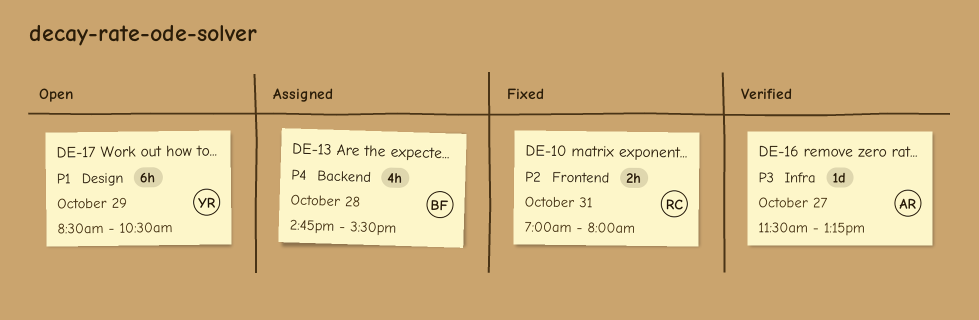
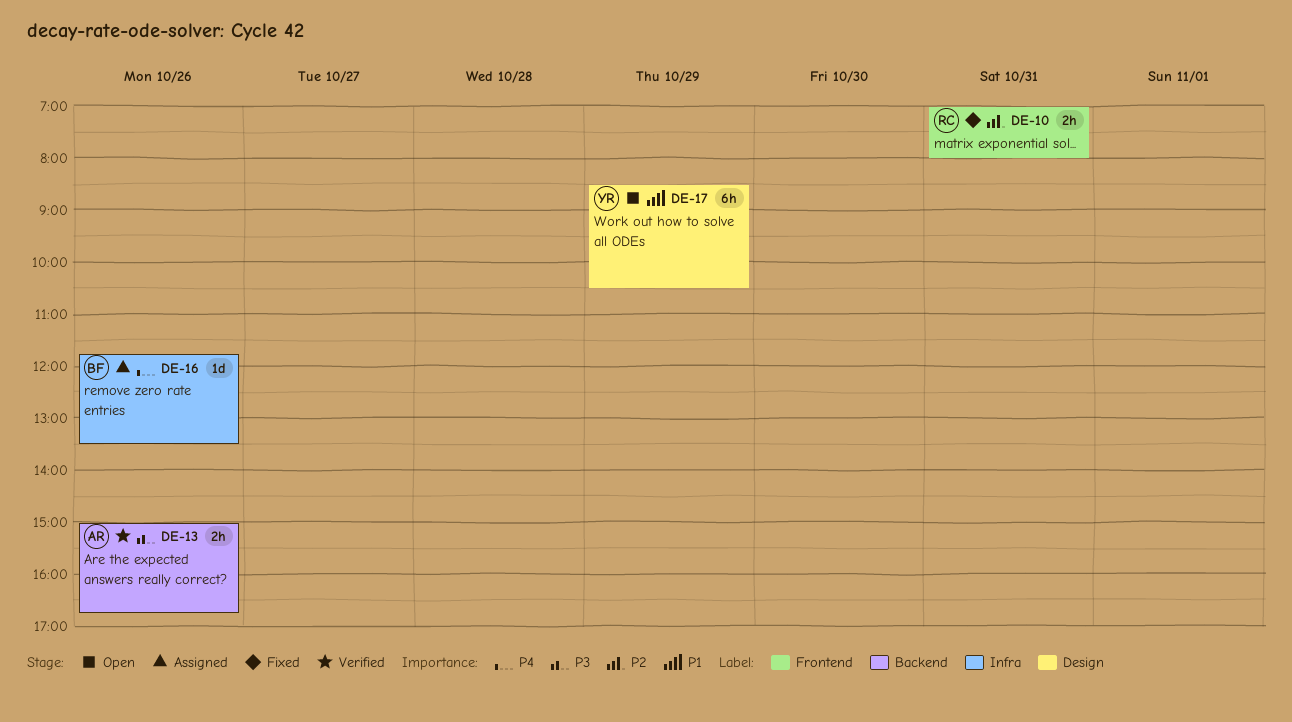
DE-13, status: Assigned -> Verified
DE-13, owner: BF -> AR
DE-13, priority: P4 -> P3
DE-13, estimate: 4h -> 2h
DE-13, day: Oct 28 -> Oct 26
DE-13, begins: 14:45 -> 15:00
DE-13, ends: 15:30 -> 16:45
DE-16, status: Verified -> Assigned
DE-16, owner: AR -> BF
DE-16, priority: P3 -> P4
DE-16, day: Oct 27 -> Oct 26
DE-16, begins: 11:30 -> 11:45
DE-16, ends: 13:15 -> 13:30

